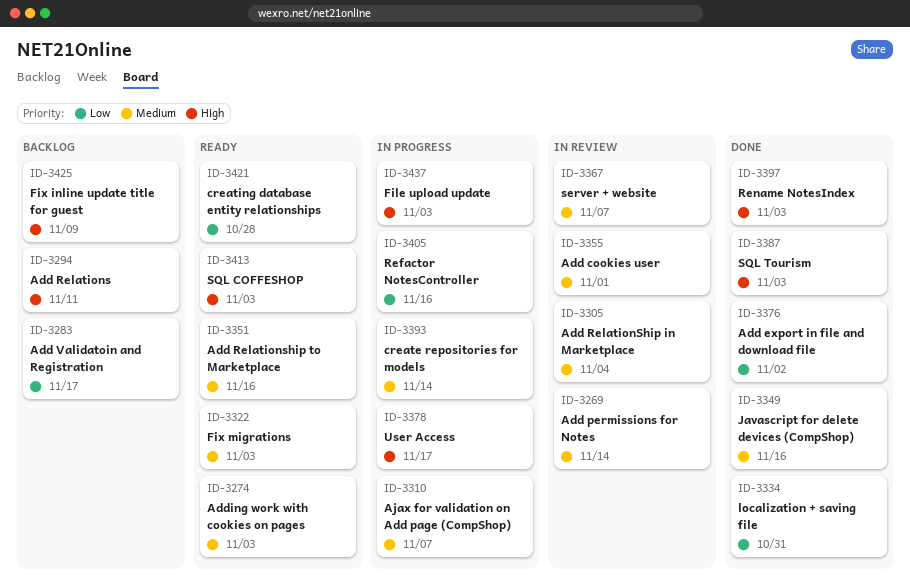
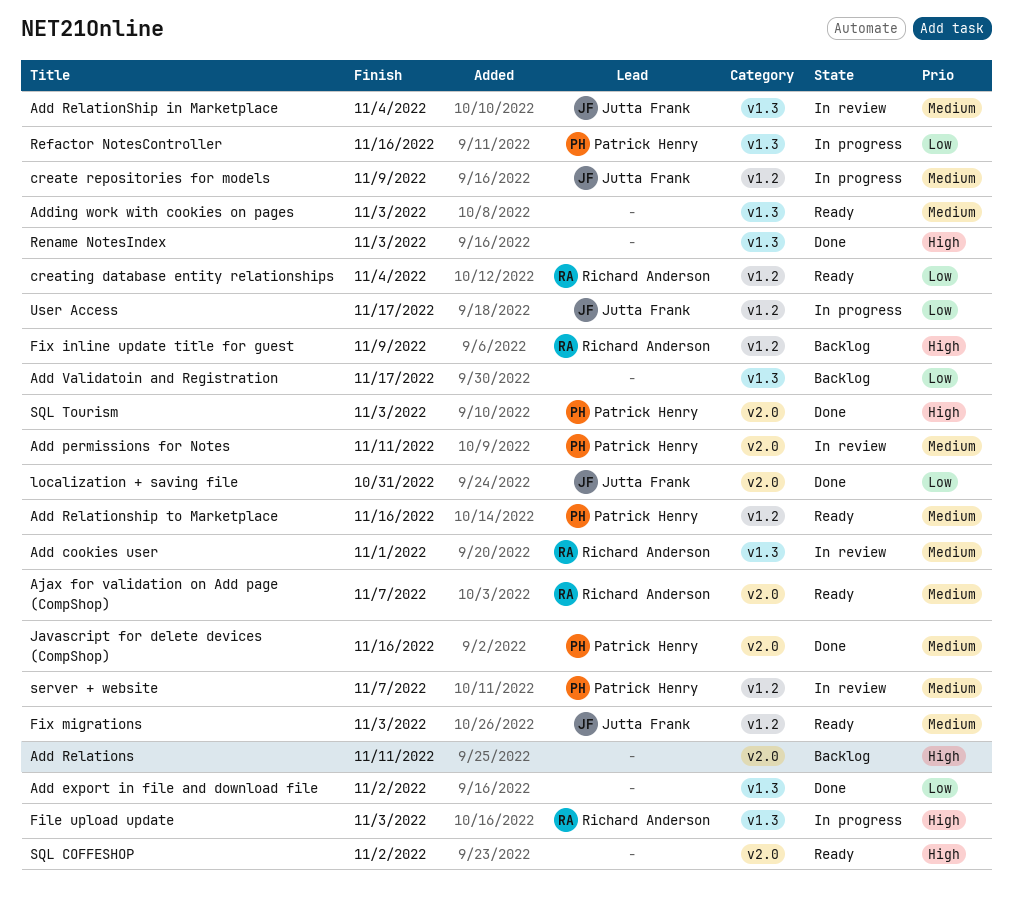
Add permissions for Notes, due: Nov 14 -> Nov 11
Ajax for validation on Add page (CompShop), status: In progress -> Ready
create repositories for models, due: Nov 14 -> Nov 9
creating database entity relationships, due: Oct 28 -> Nov 4
SQL COFFESHOP, due: Nov 3 -> Nov 2
User Access, priority: High -> Low

